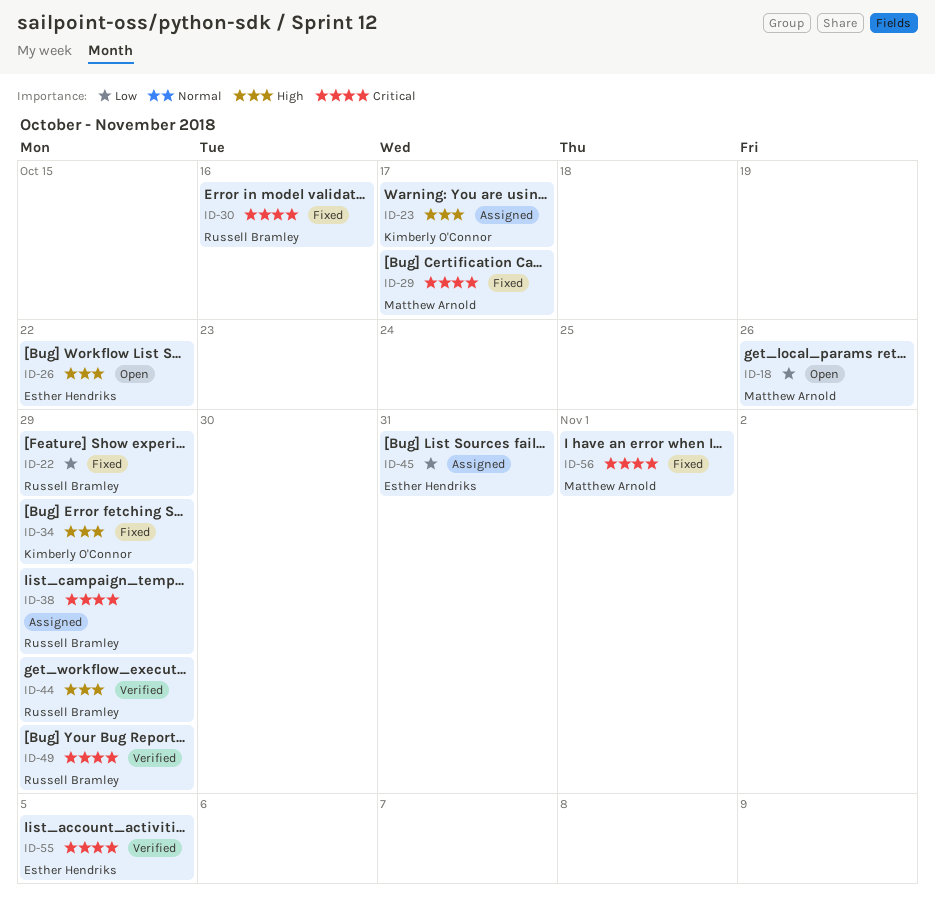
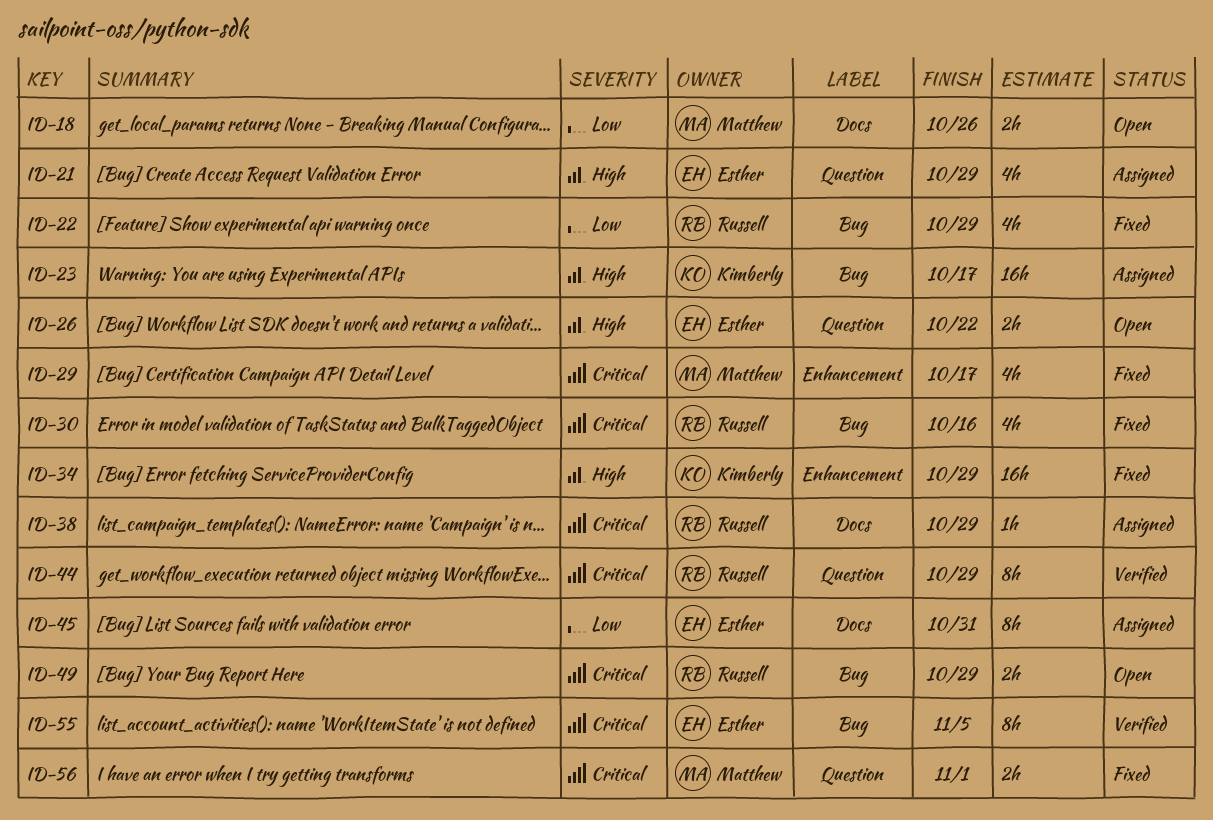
ID-21: none -> present
ID-44, priority: High -> Critical
ID-49, status: Verified -> Open

